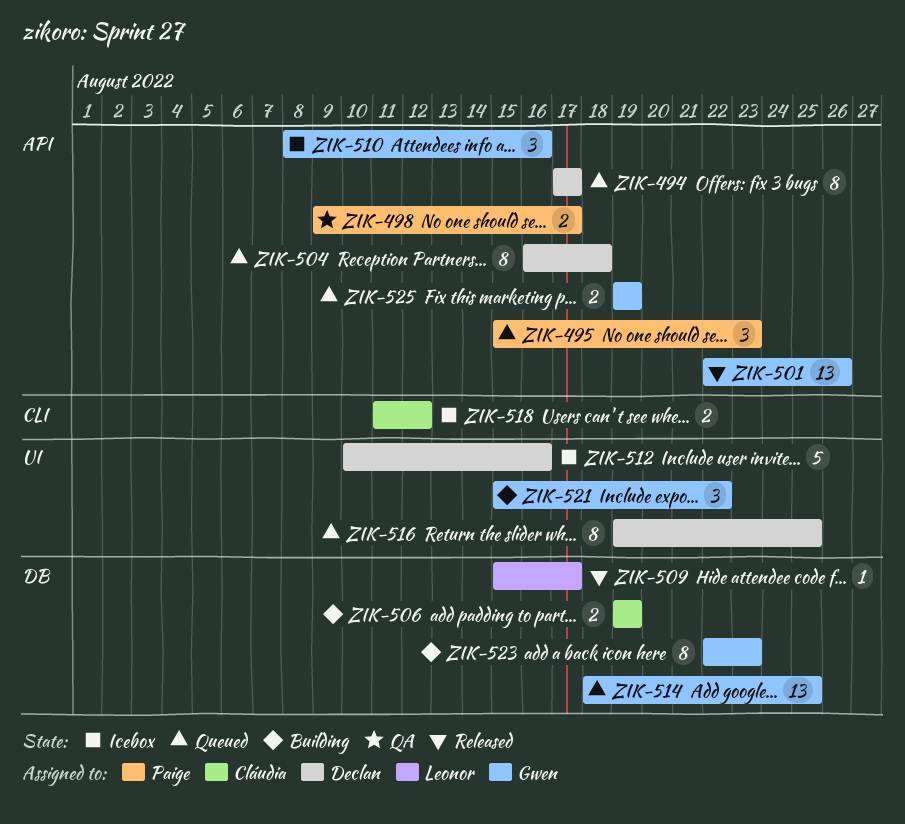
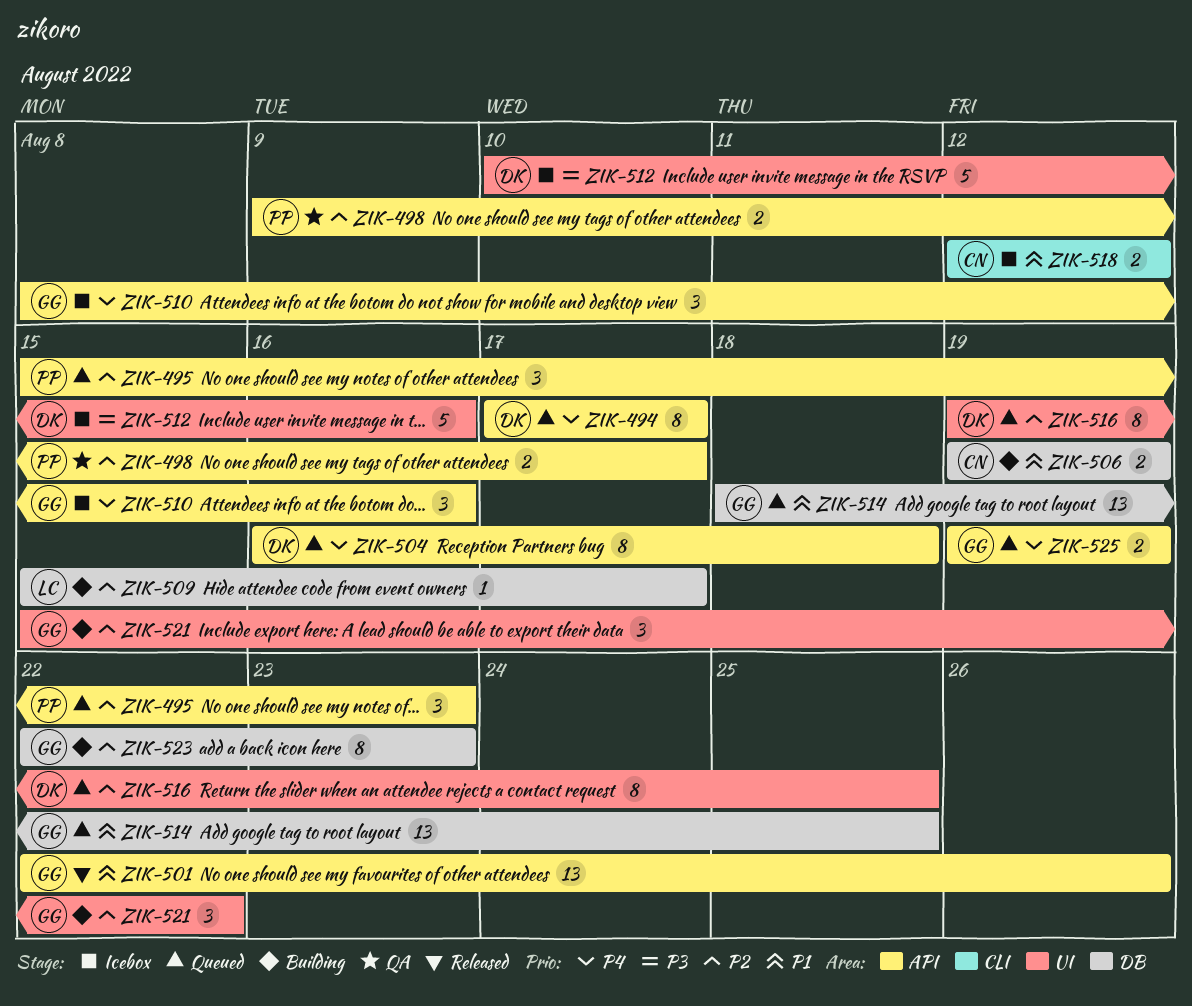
ZIK-509, status: Released -> Building
ZIK-518, start: Aug 11 -> Aug 12

